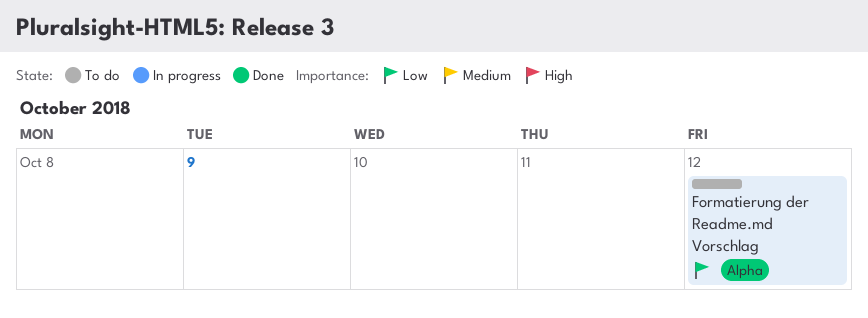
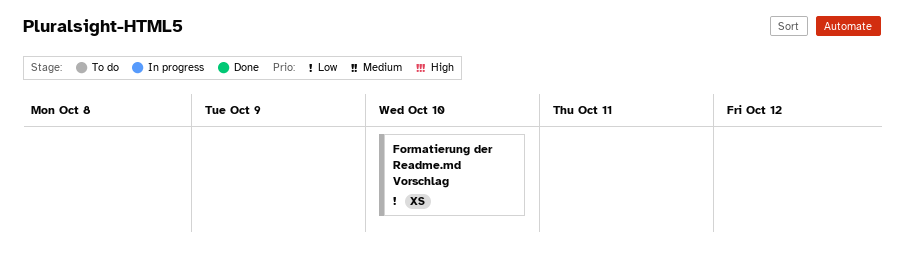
Formatierung der Readme.md Vorschlag, due: Oct 12 -> Oct 10

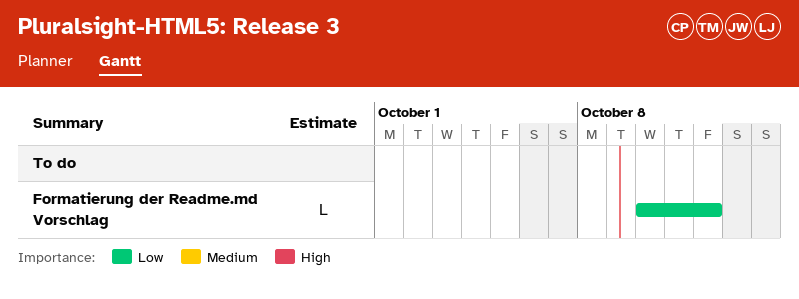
Formatierung der Readme.md Vorschlag, estimate: XS -> L
Formatierung der Readme.md Vorschlag, due: Oct 10 -> Oct 12

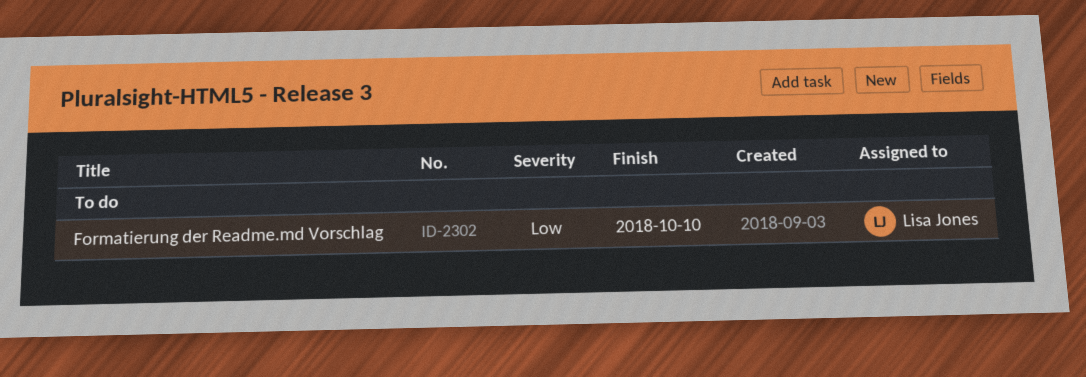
Formatierung der Readme.md Vorschlag, due: Oct 12 -> Oct 10

